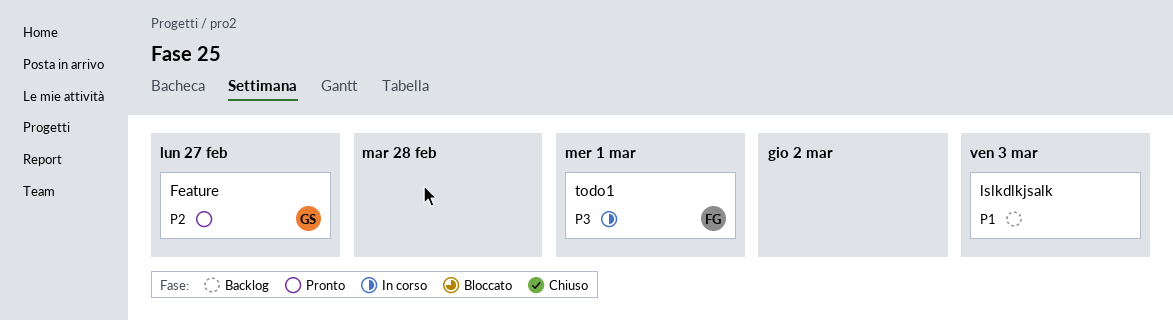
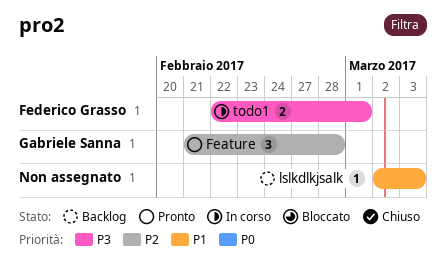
Feature, due: Feb 27 -> Feb 28

